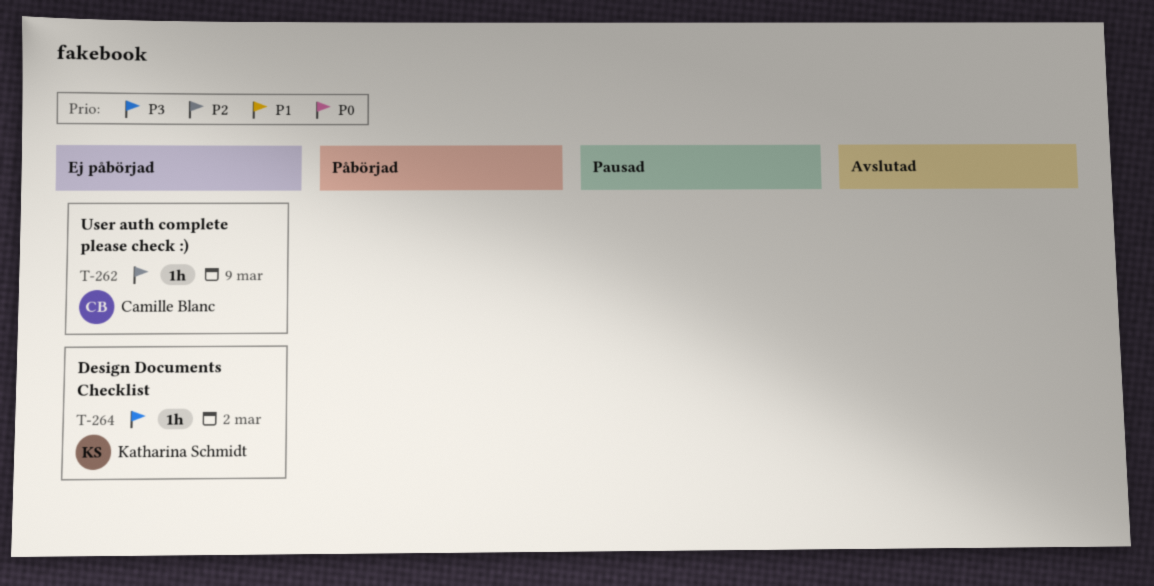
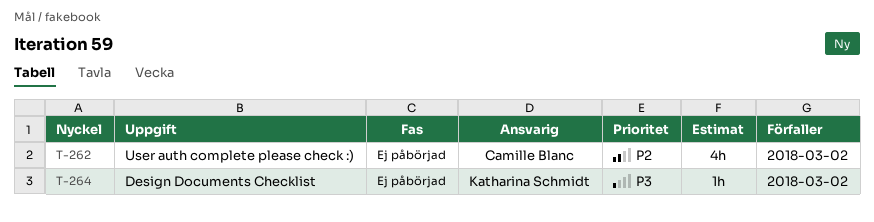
T-262, estimate: 1h -> 4h
T-262, due: Mar 9 -> Mar 2

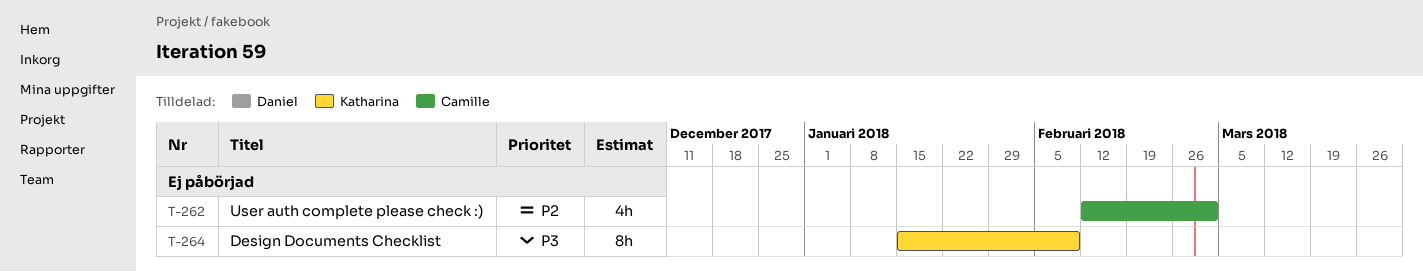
T-264, estimate: 1h -> 8h
T-264, due: Mar 2 -> Feb 9

